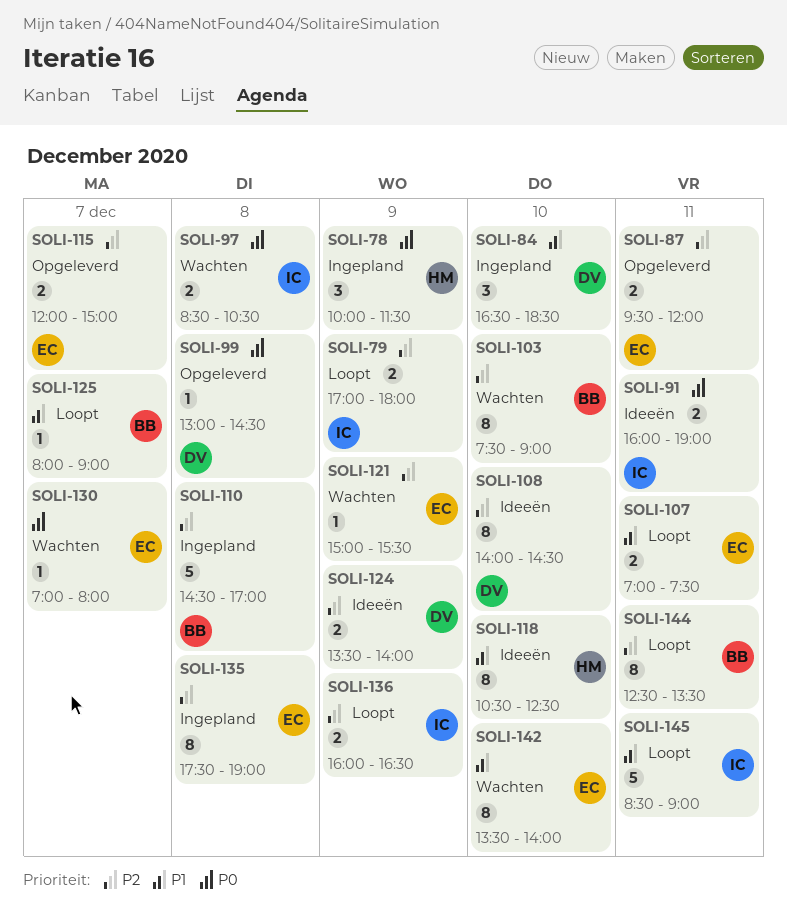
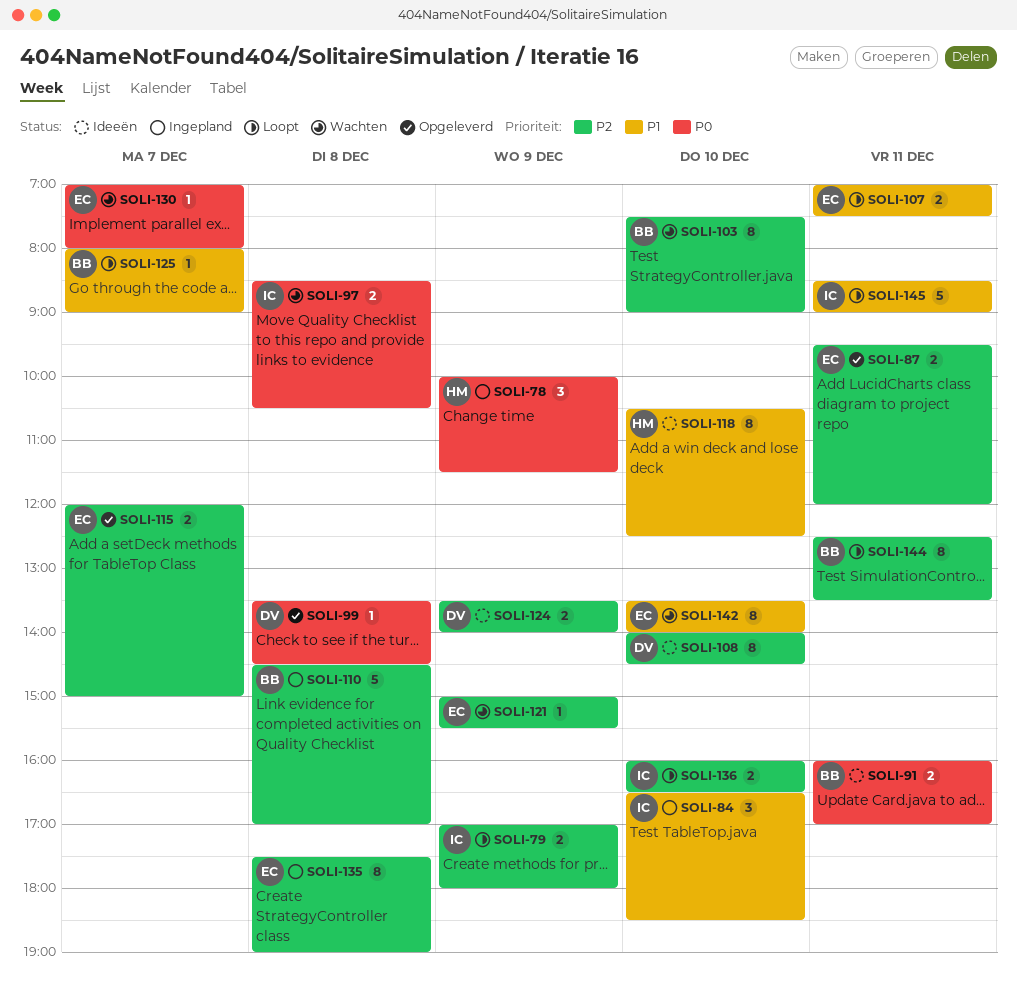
SOLI-84, owner: DV -> IC
SOLI-91, owner: IC -> BB
SOLI-91, ends: 19:00 -> 17:00
SOLI-99, begins: 13:00 -> 13:30
SOLI-136, day: Dec 9 -> Dec 10

